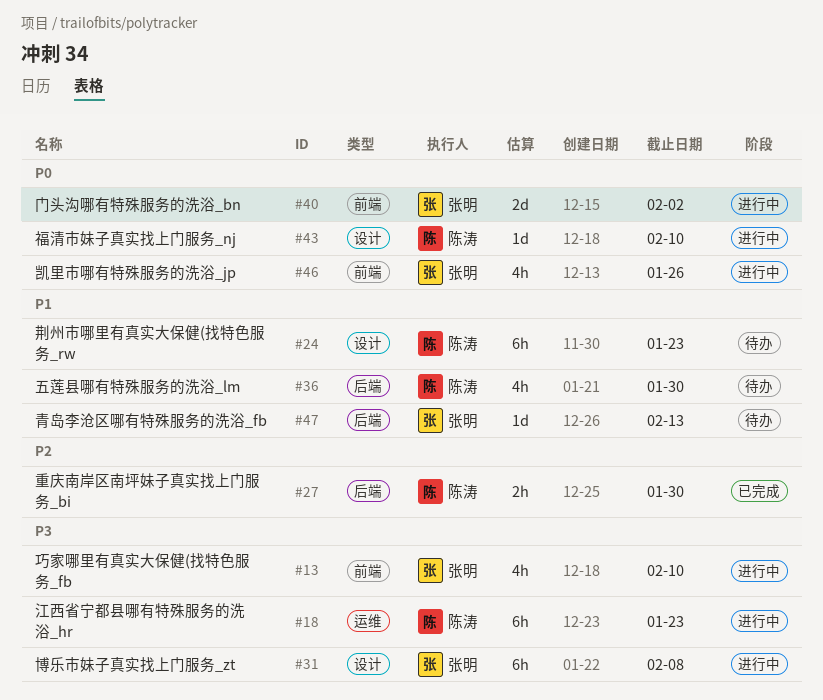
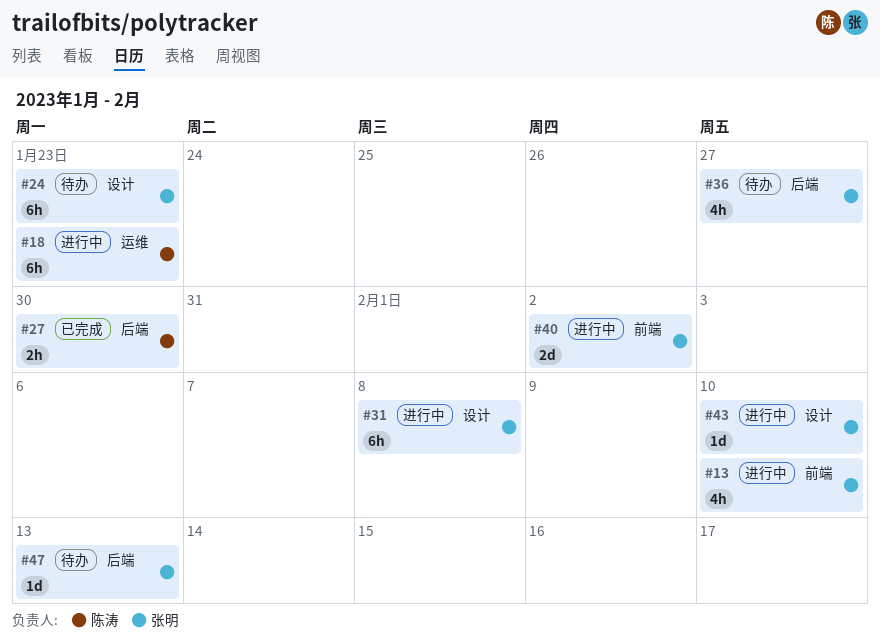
#24, owner: 陈涛 -> 张明
#36, owner: 陈涛 -> 张明
#36, due: Jan 30 -> Jan 27
#43, owner: 陈涛 -> 张明
#46: present -> none

